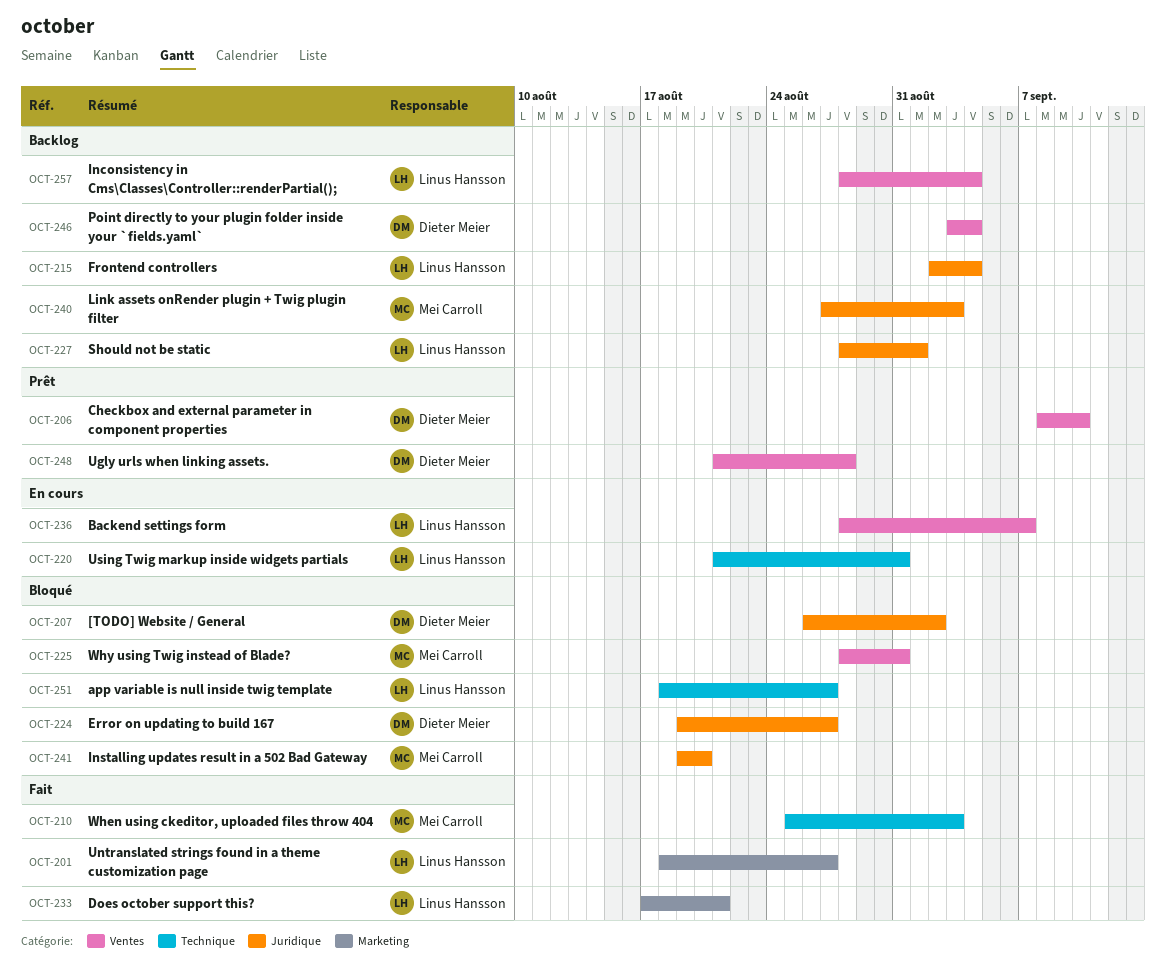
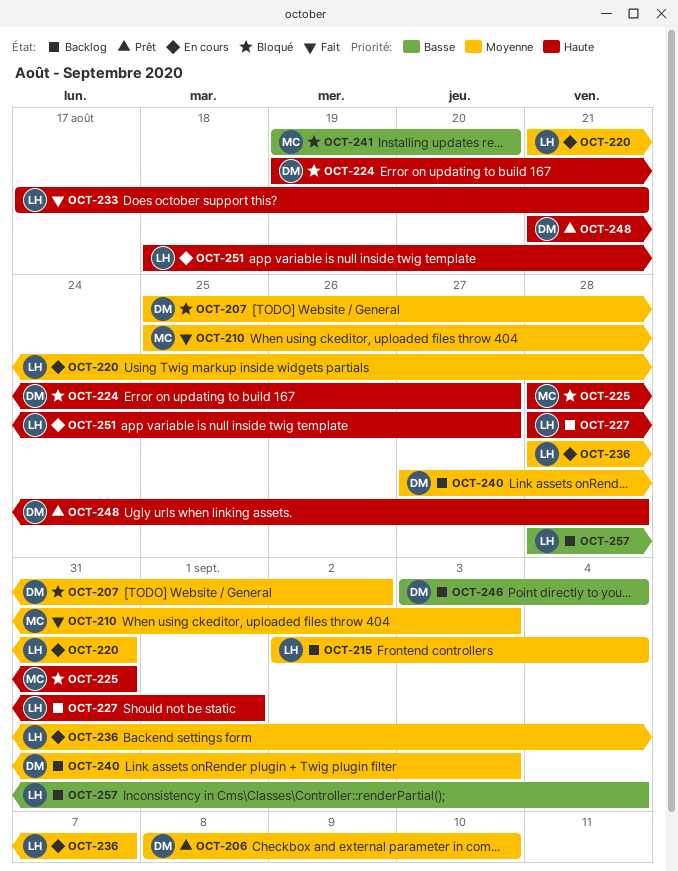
OCT-201: present -> none
OCT-207, start: Aug 26 -> Aug 25
OCT-240, owner: Mei Carroll -> Dieter Meier
OCT-251, status: Bloqué -> En cours

